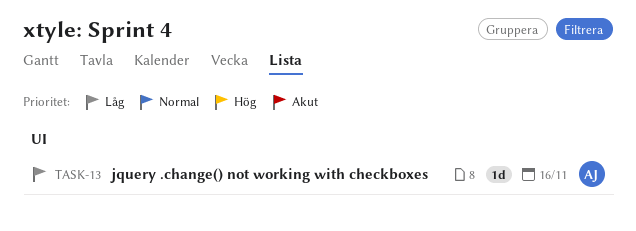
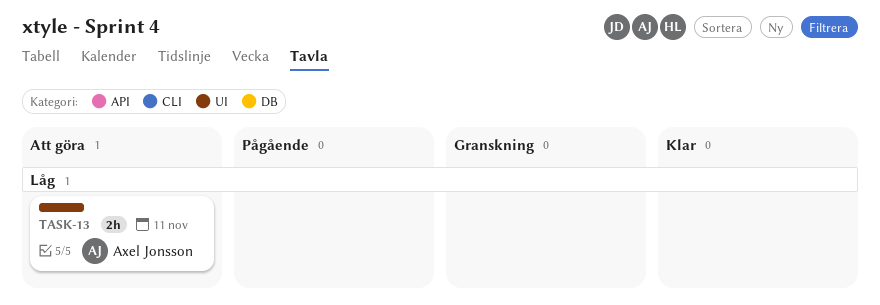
TASK-13, estimate: 1d -> 2h
TASK-13, due: Nov 16 -> Nov 11

